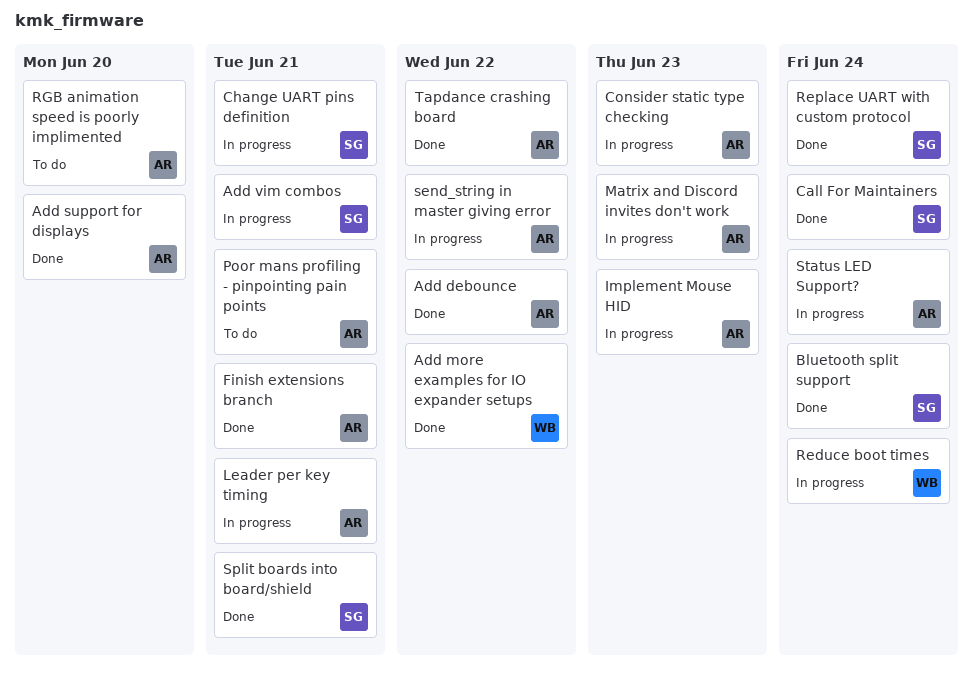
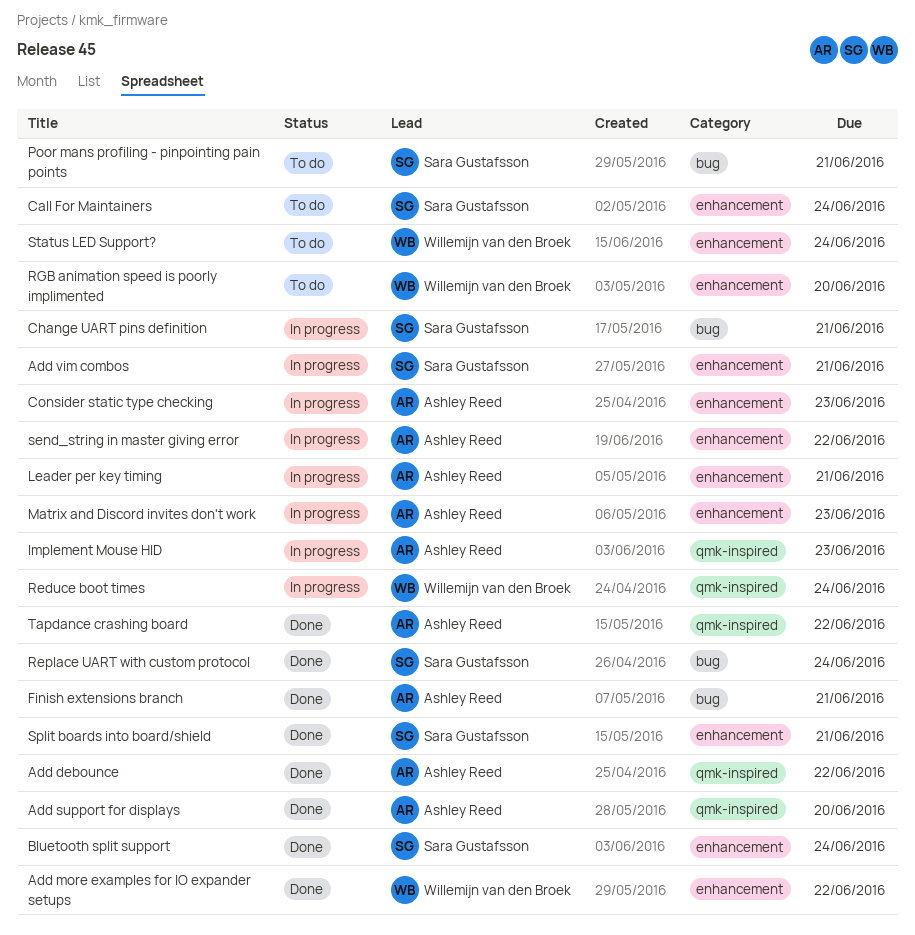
Call For Maintainers, status: Done -> To do
Poor mans profiling - pinpointing pain points, owner: Ashley Reed -> Sara Gustafsson
RGB animation speed is poorly implimented, owner: Ashley Reed -> Willemijn van den Broek
Status LED Support?, status: In progress -> To do
Status LED Support?, owner: Ashley Reed -> Willemijn van den Broek

